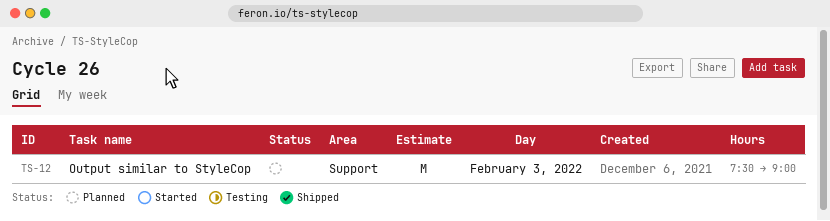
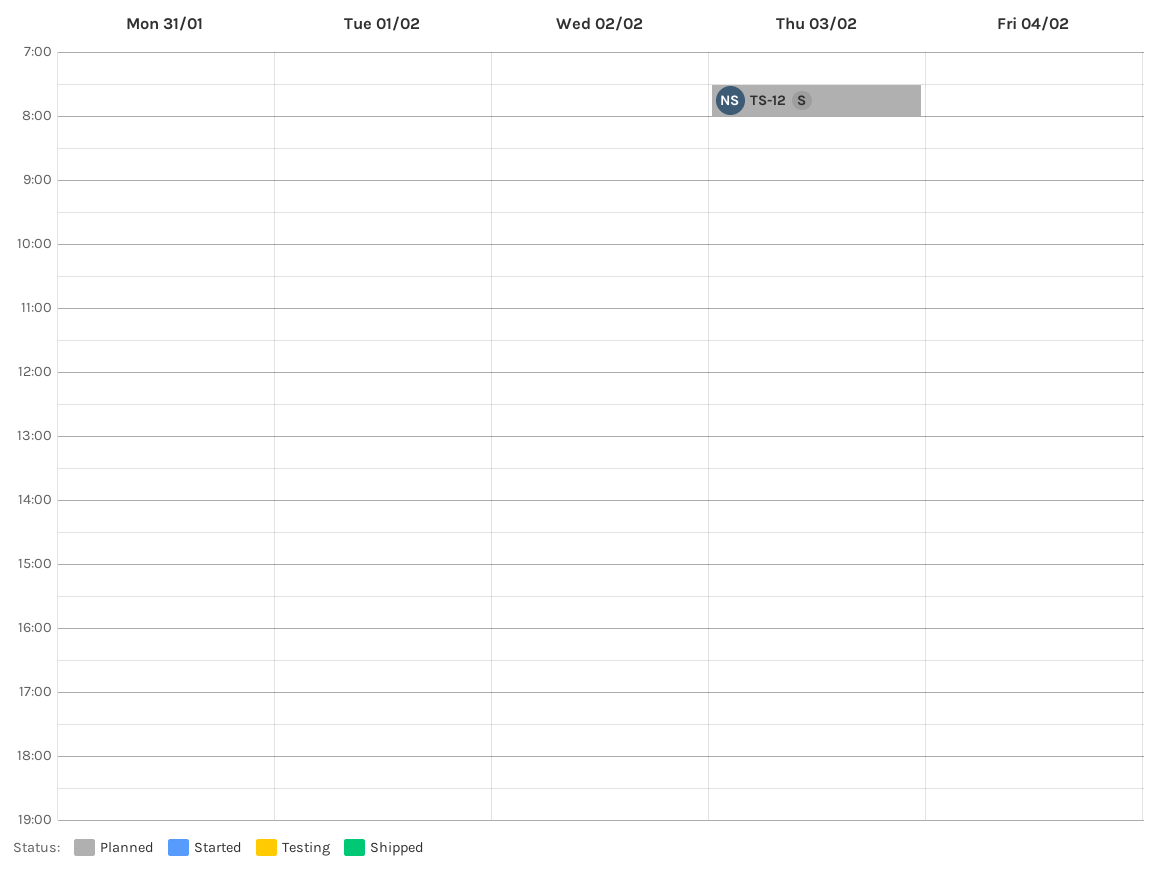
TS-12, estimate: M -> S
TS-12, ends: 09:00 -> 08:00

